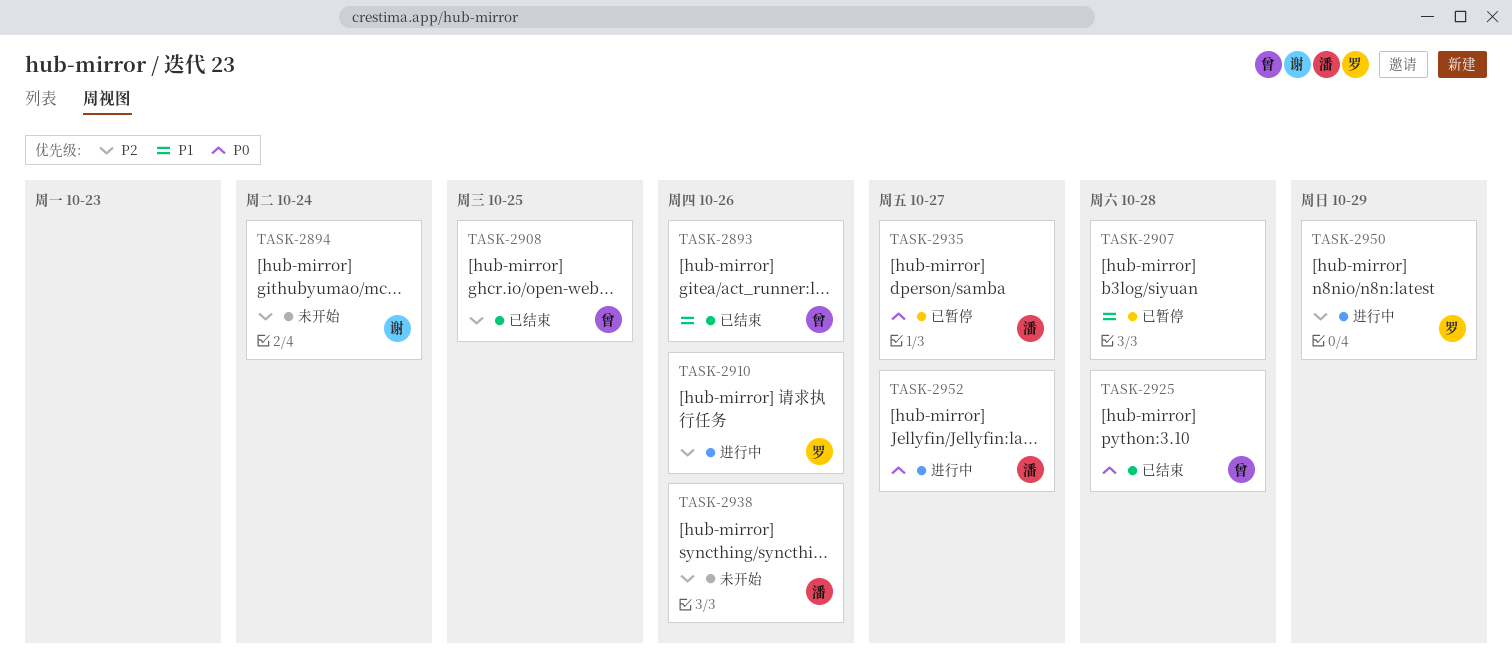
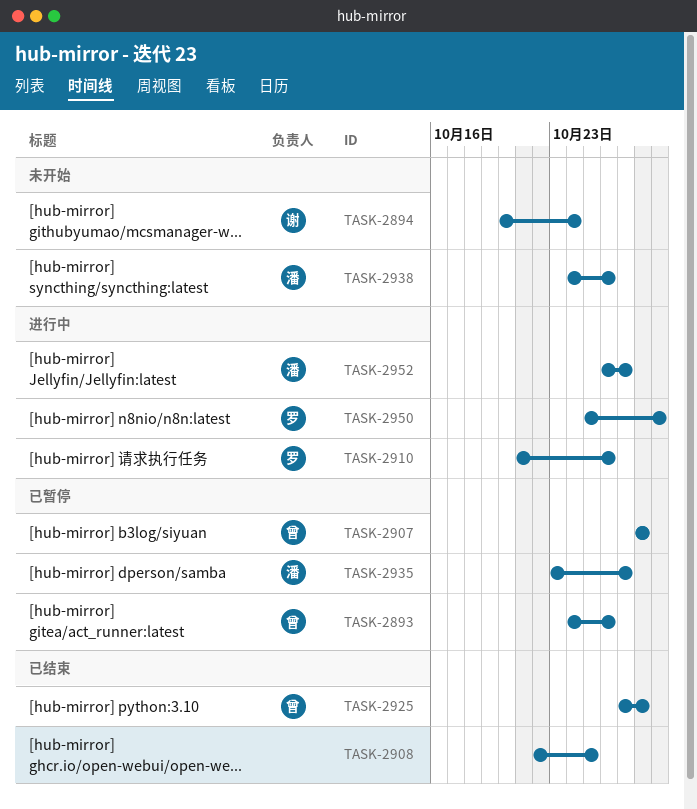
TASK-2893, status: 已结束 -> 已暂停
TASK-2907, owner: none -> 曾
TASK-2908, owner: 曾 -> none

